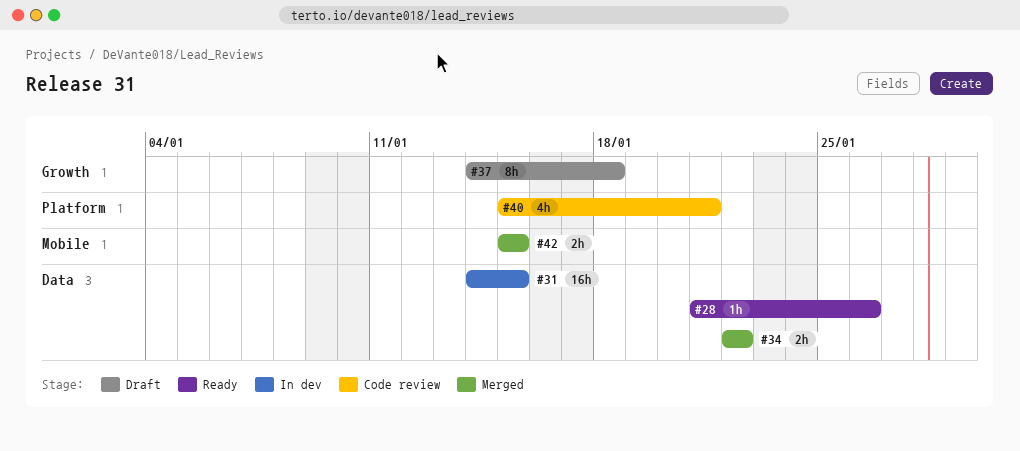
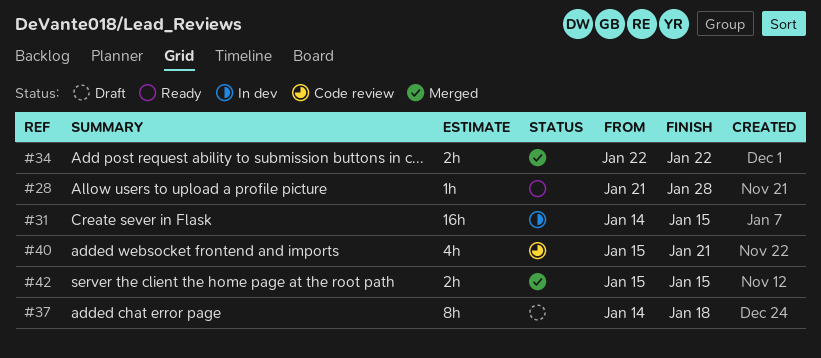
#28, due: Jan 26 -> Jan 28

